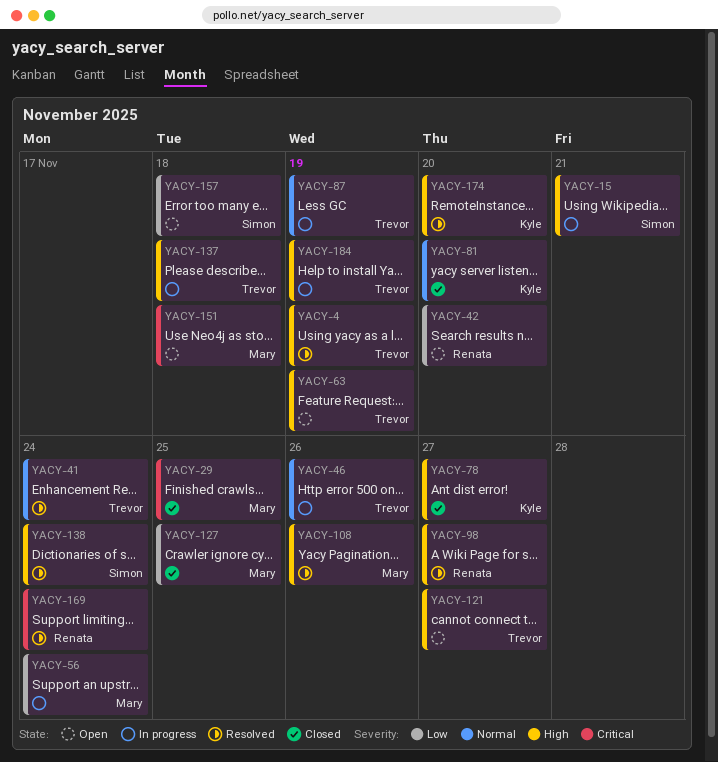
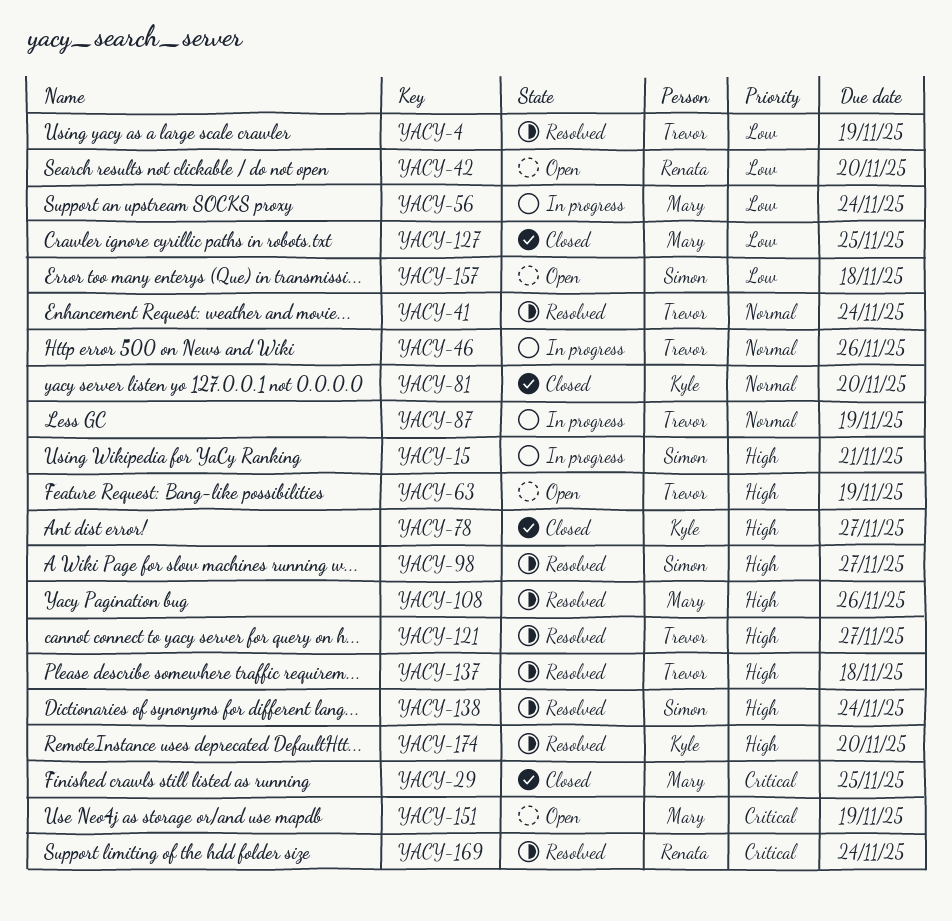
YACY-4, priority: High -> Low
YACY-98, owner: Renata -> Simon
YACY-121, status: Open -> Resolved
YACY-137, status: In progress -> Resolved
YACY-151, due: Nov 18 -> Nov 19
YACY-184: present -> none

